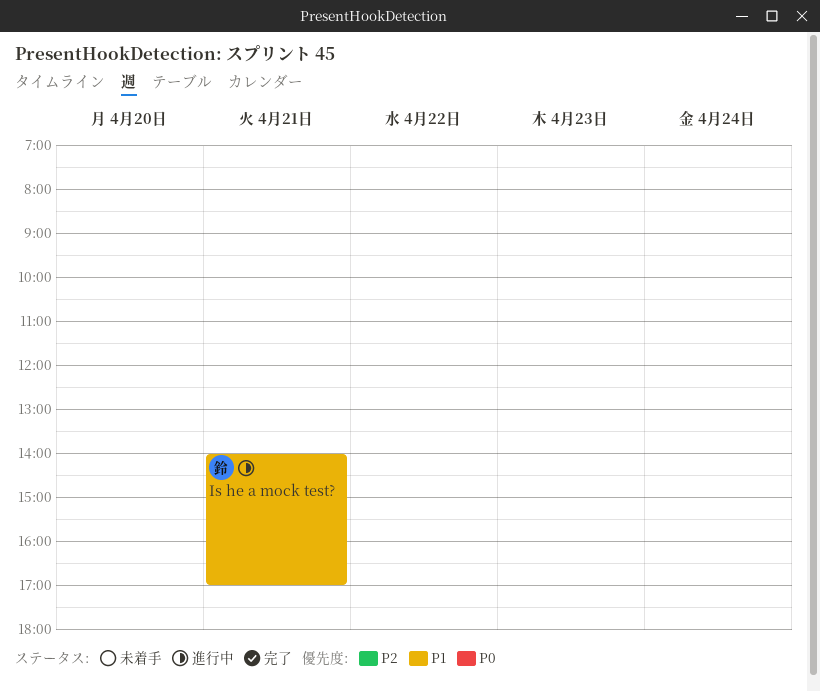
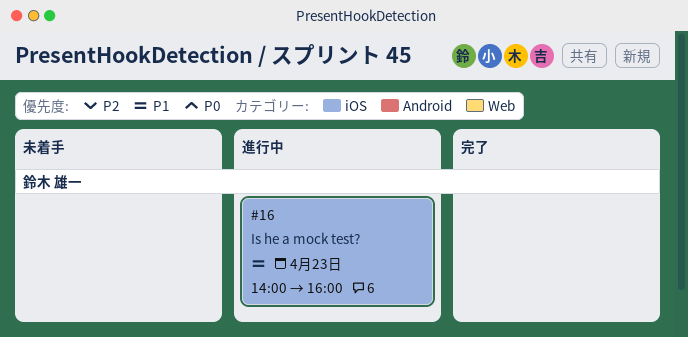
Is he a mock test?, day: Apr 21 -> Apr 23
Is he a mock test?, ends: 17:00 -> 16:00

